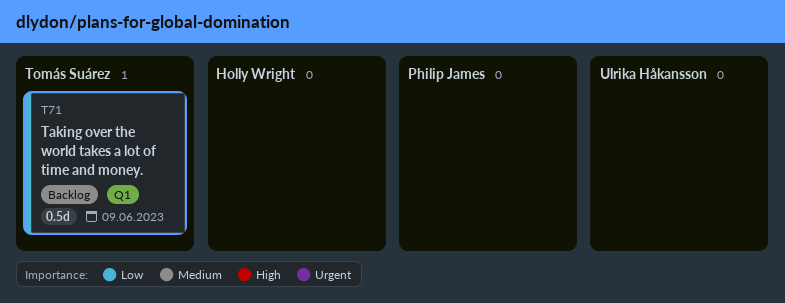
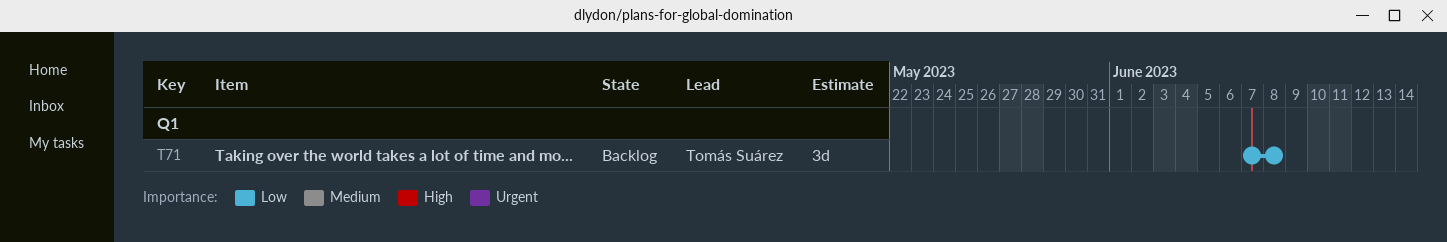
T71, estimate: 0.5d -> 3d
T71, due: Jun 9 -> Jun 8

